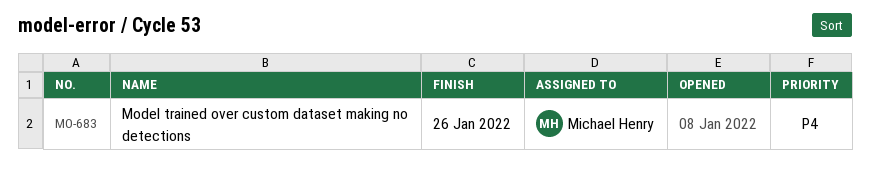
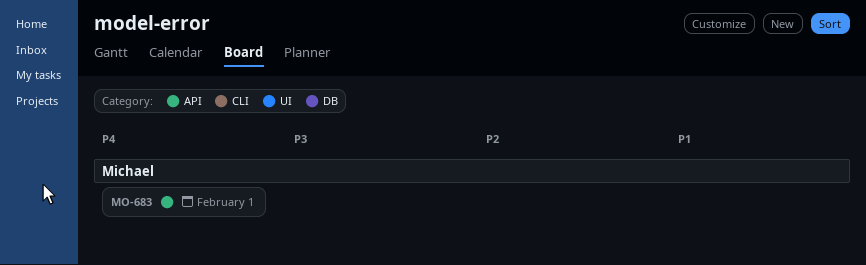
MO-683, due: Jan 26 -> Feb 1

